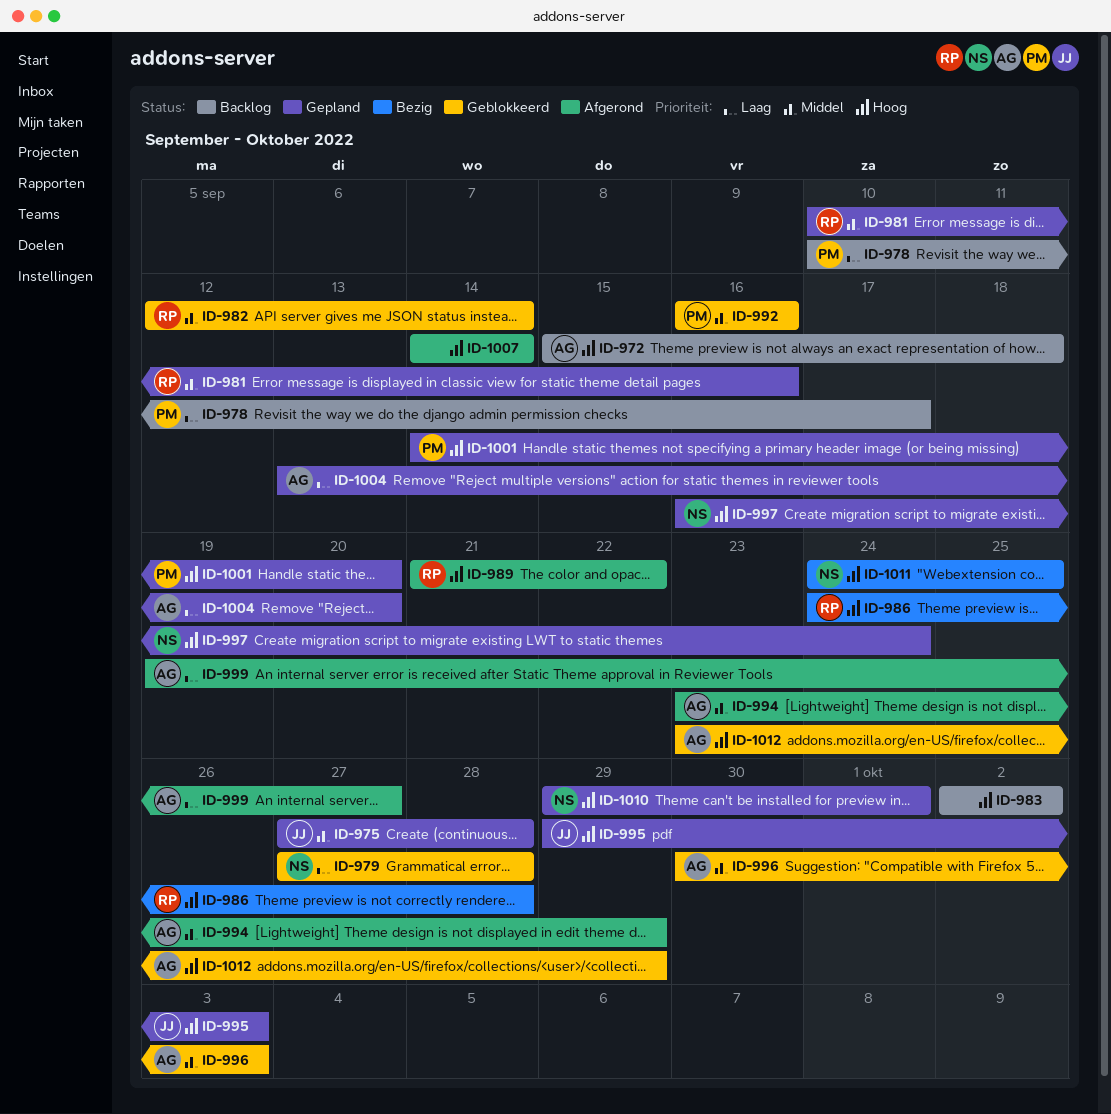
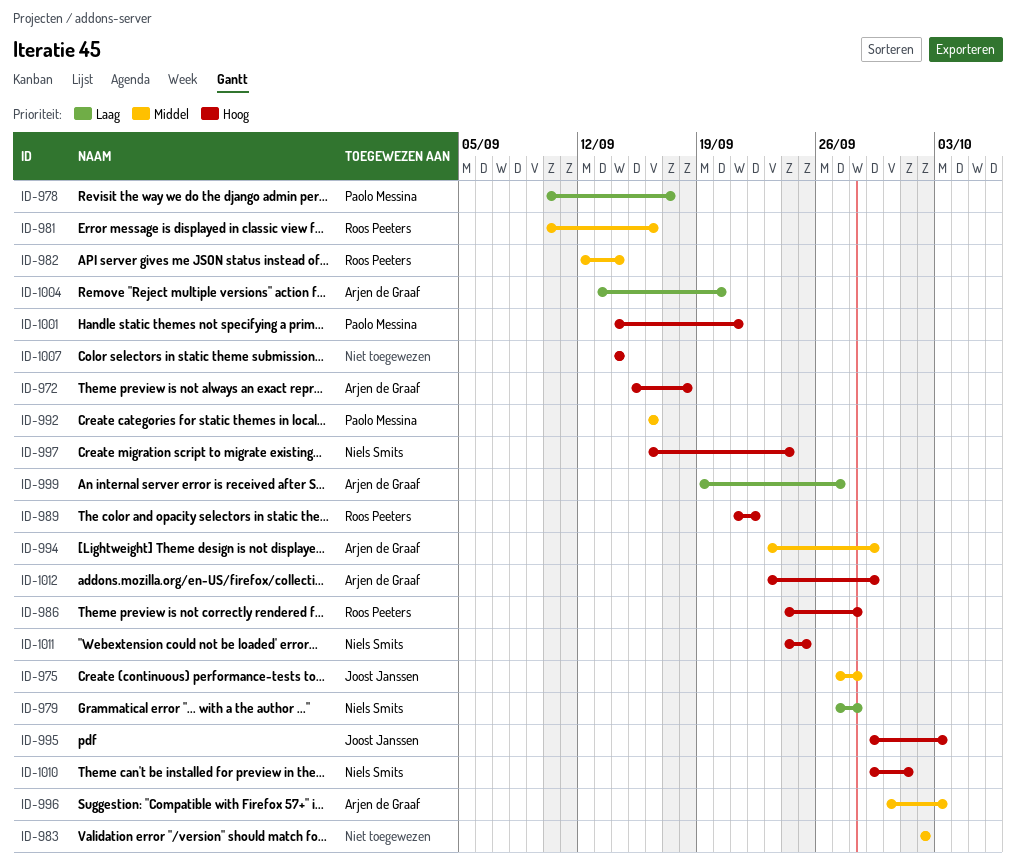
ID-983, priority: Hoog -> Middel
ID-1001, due: Sep 20 -> Sep 21

